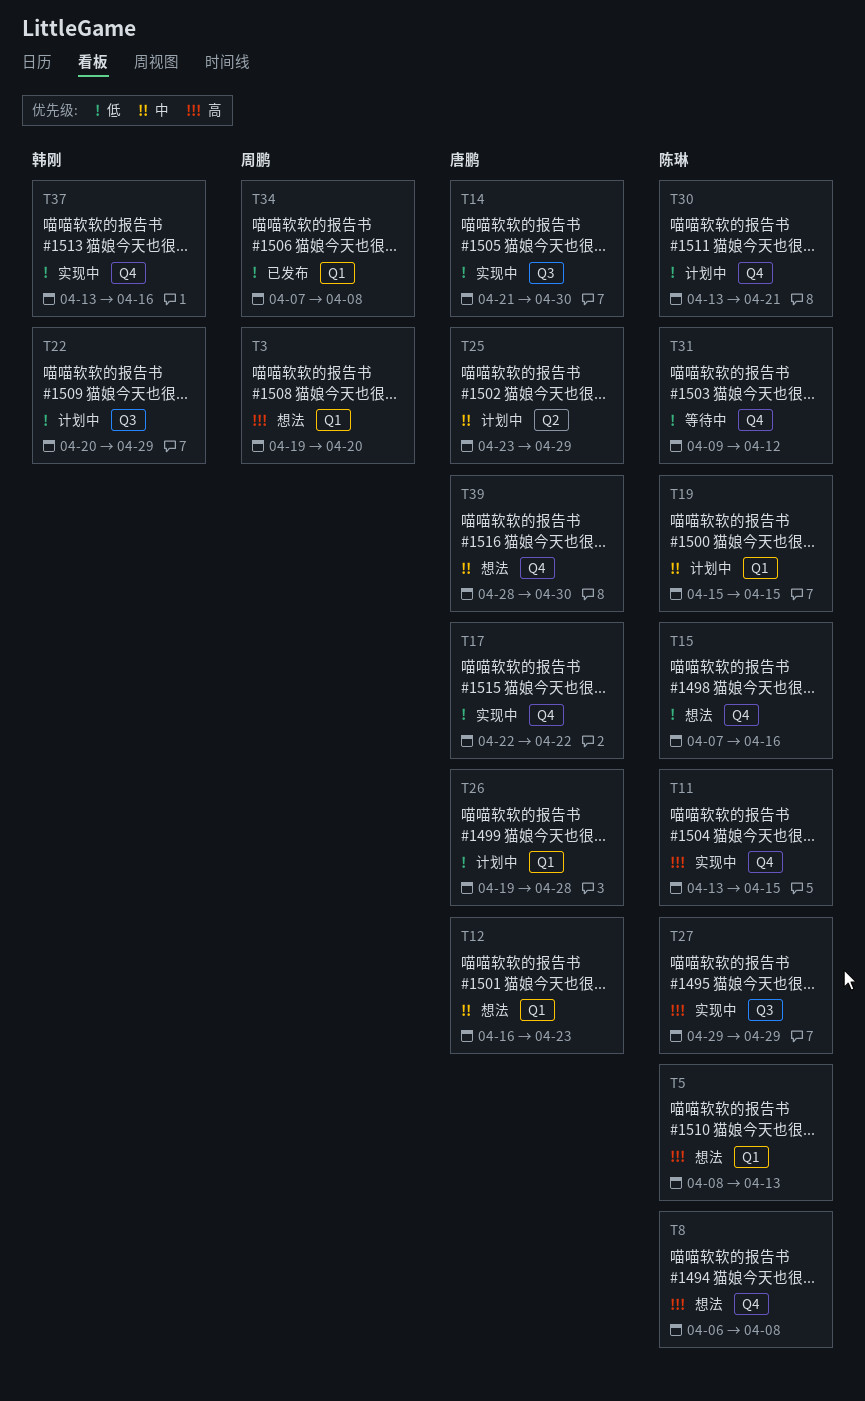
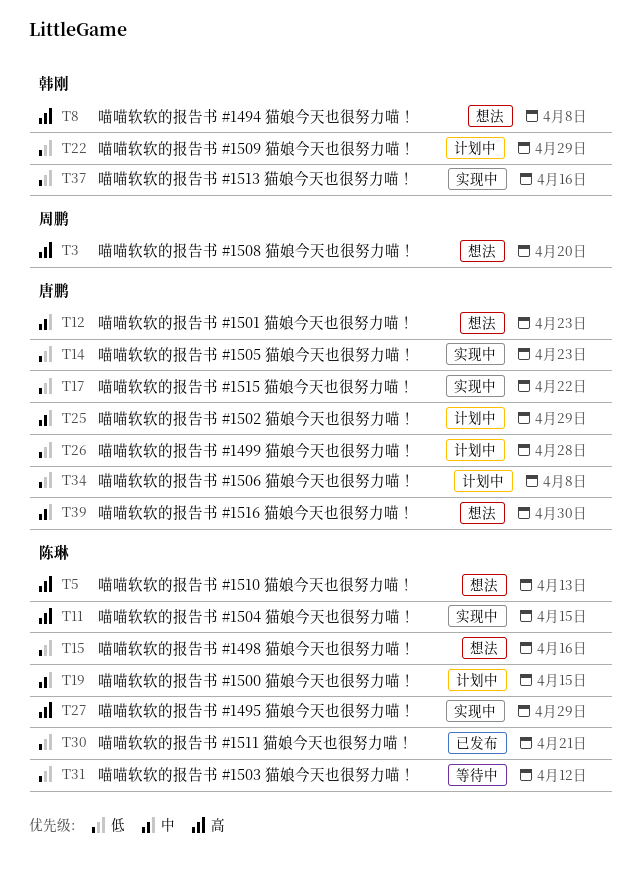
T8, owner: 陈琳 -> 韩刚
T14, due: Apr 30 -> Apr 23
T30, status: 计划中 -> 已发布
T34, status: 已发布 -> 计划中
T34, owner: 周鹏 -> 唐鹏

